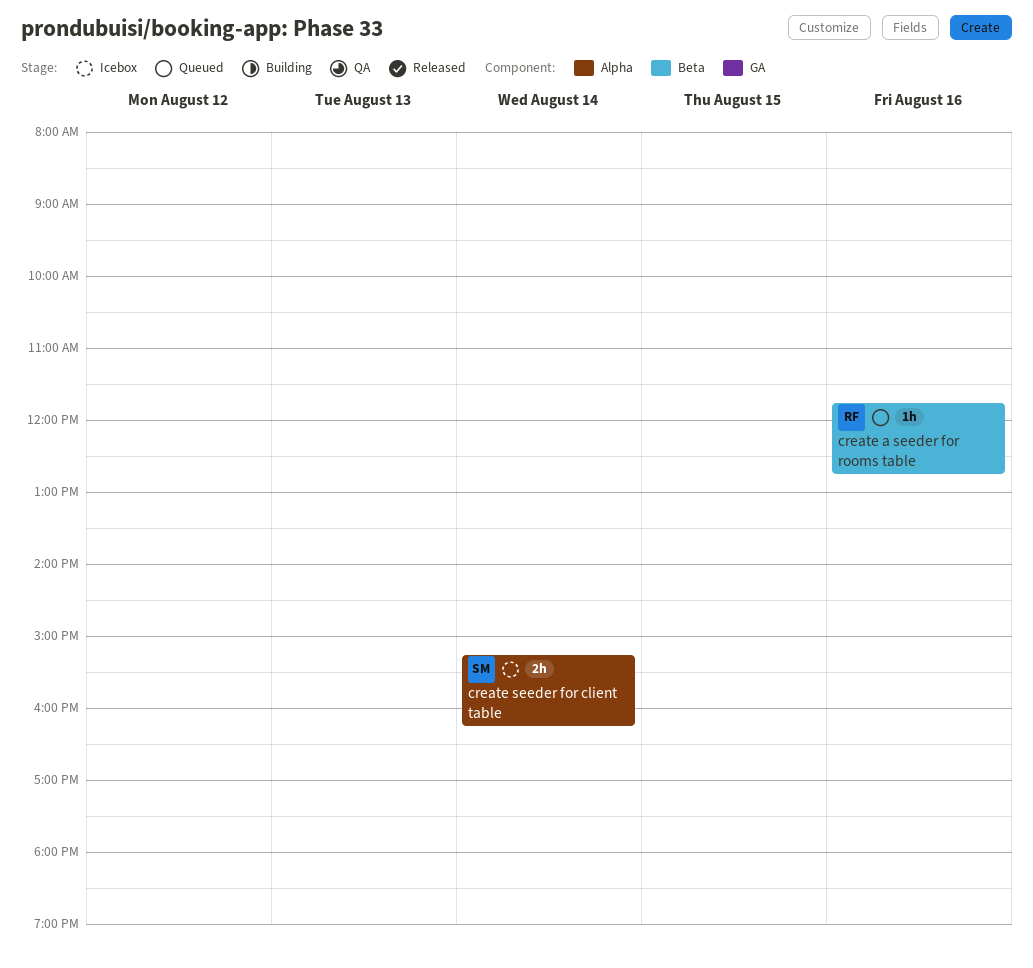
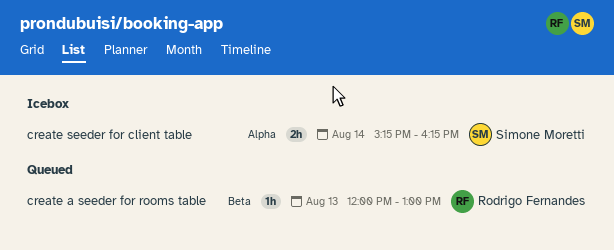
create a seeder for rooms table, day: Aug 16 -> Aug 13
create a seeder for rooms table, begins: 11:45 -> 12:00
create a seeder for rooms table, ends: 12:45 -> 13:00

